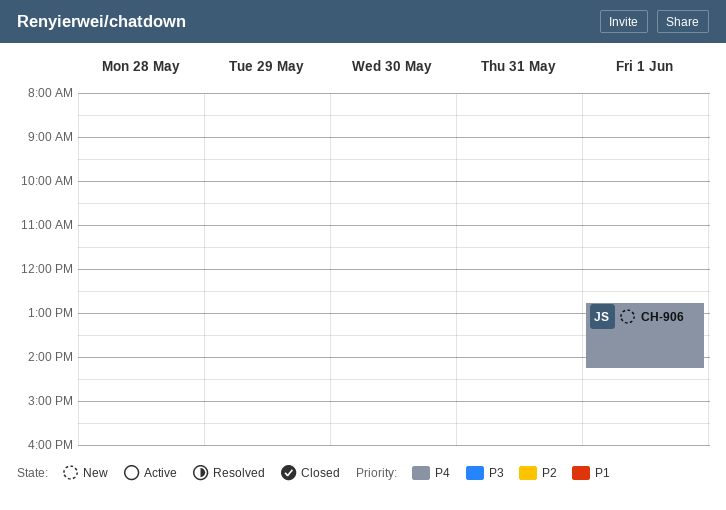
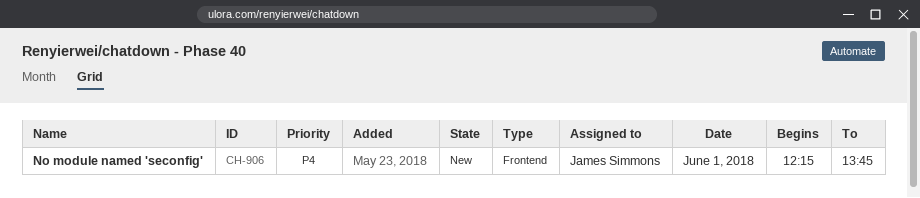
CH-906, begins: 12:45 -> 12:15
CH-906, ends: 14:15 -> 13:45

